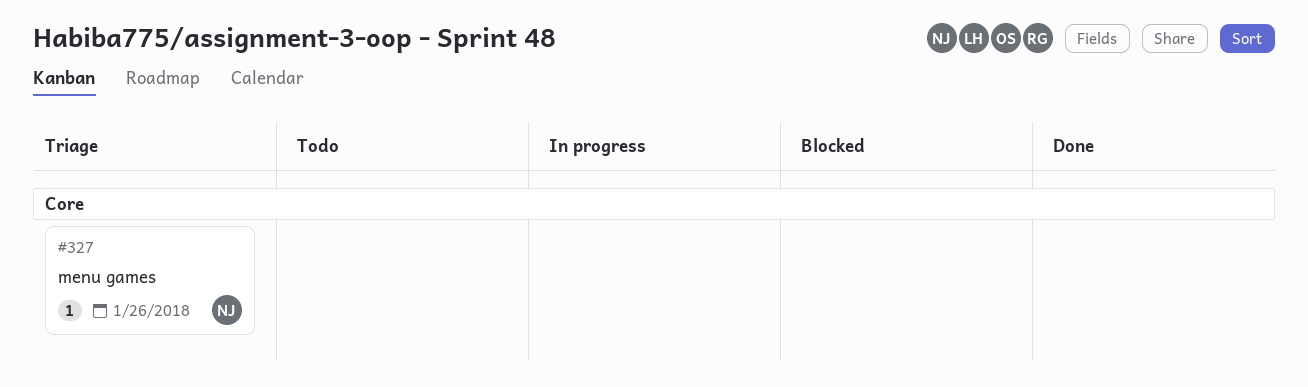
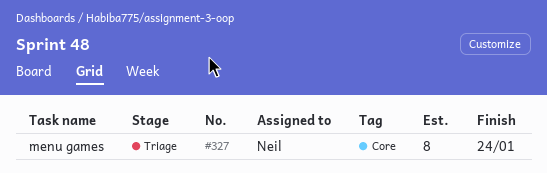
#327, estimate: 1 -> 8
#327, due: Jan 26 -> Jan 24

